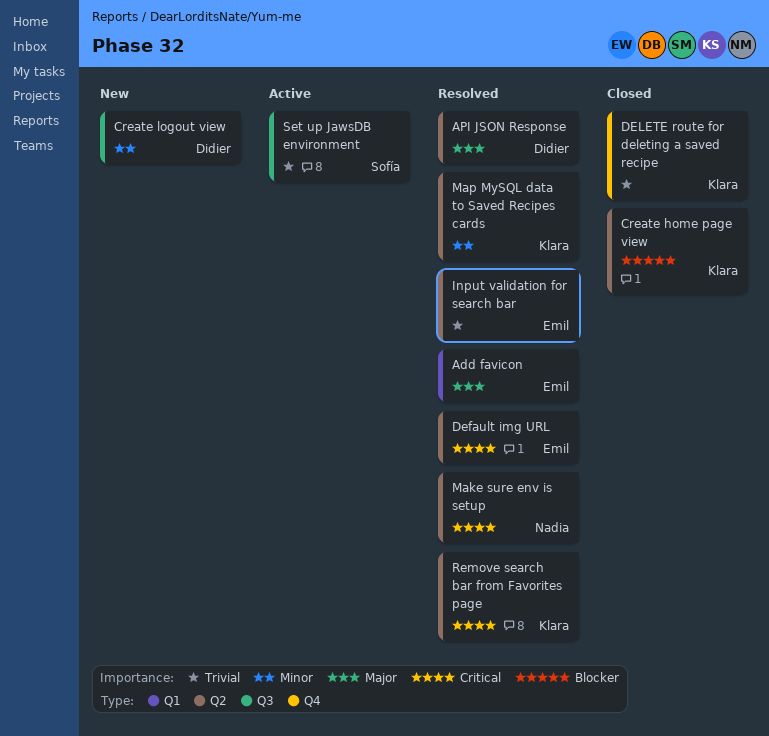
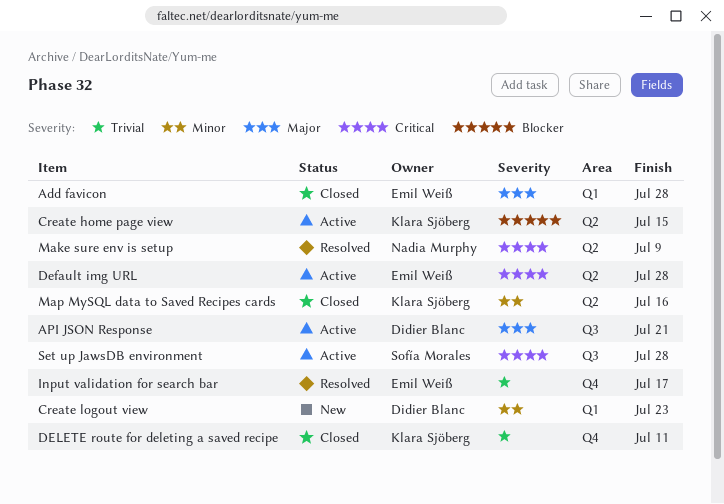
Add favicon, status: Resolved -> Closed
API JSON Response, status: Resolved -> Active
API JSON Response, label: Q2 -> Q3
Create home page view, status: Closed -> Active
Create logout view, label: Q3 -> Q1
Default img URL, status: Resolved -> Active
Input validation for search bar, label: Q2 -> Q4
Map MySQL data to Saved Recipes cards, status: Resolved -> Closed
Remove search bar from Favorites page: present -> none
Set up JawsDB environment, priority: Trivial -> Critical

